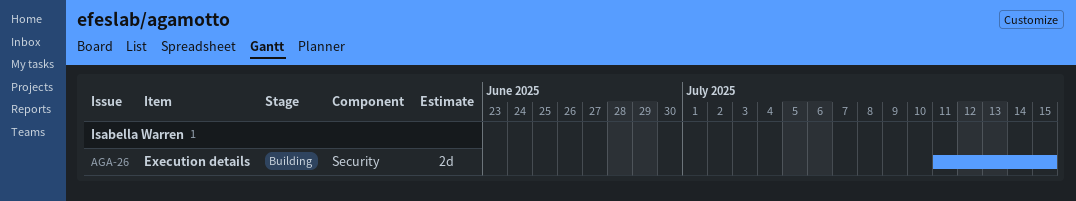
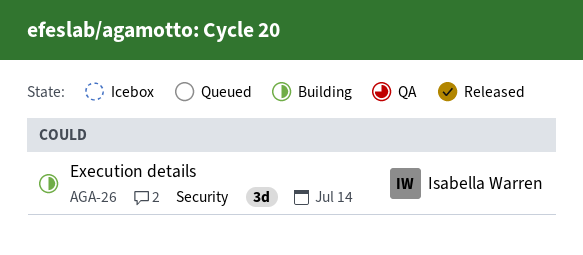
AGA-26, estimate: 2d -> 3d
AGA-26, due: Jul 15 -> Jul 14

